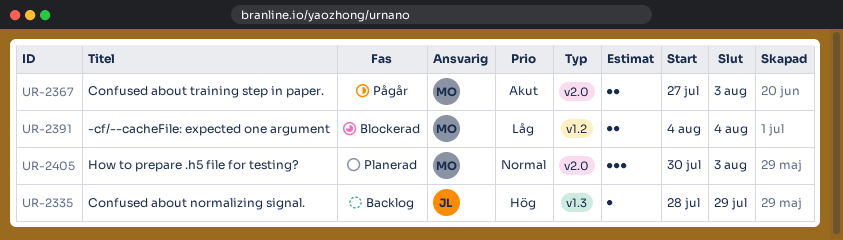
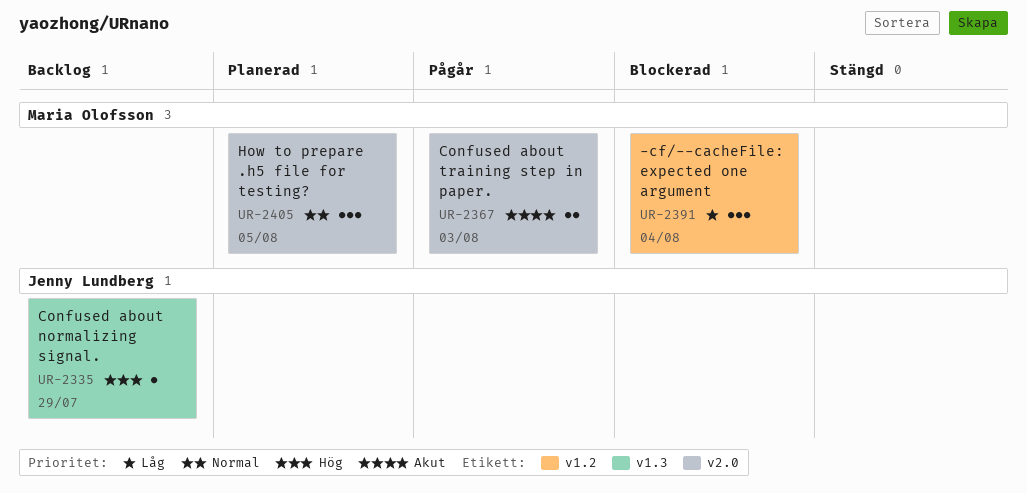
UR-2391, estimate: 2 -> 3
UR-2405, due: Aug 3 -> Aug 5

